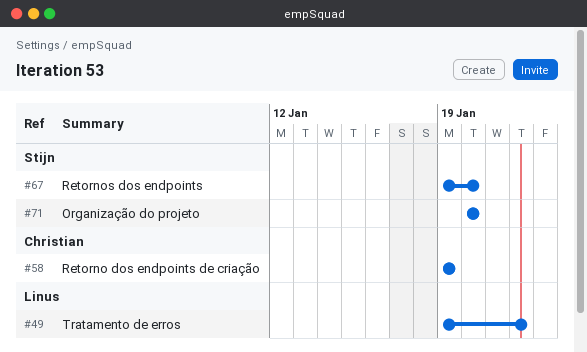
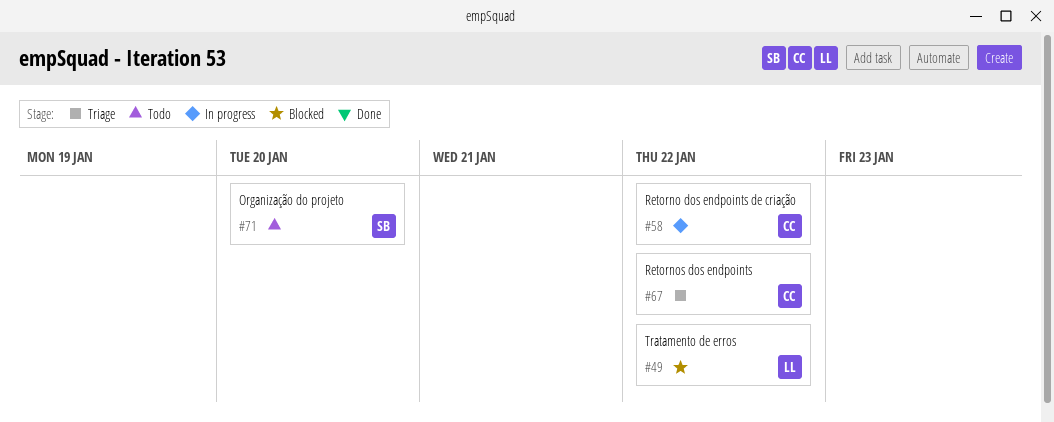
#58, due: Jan 19 -> Jan 22
#67, owner: Stijn -> Christian
#67, due: Jan 20 -> Jan 22

